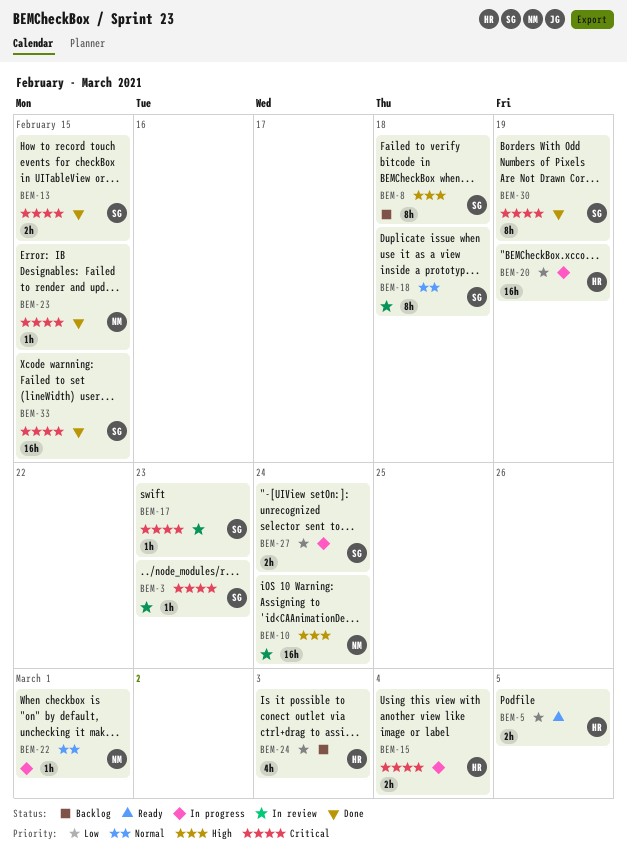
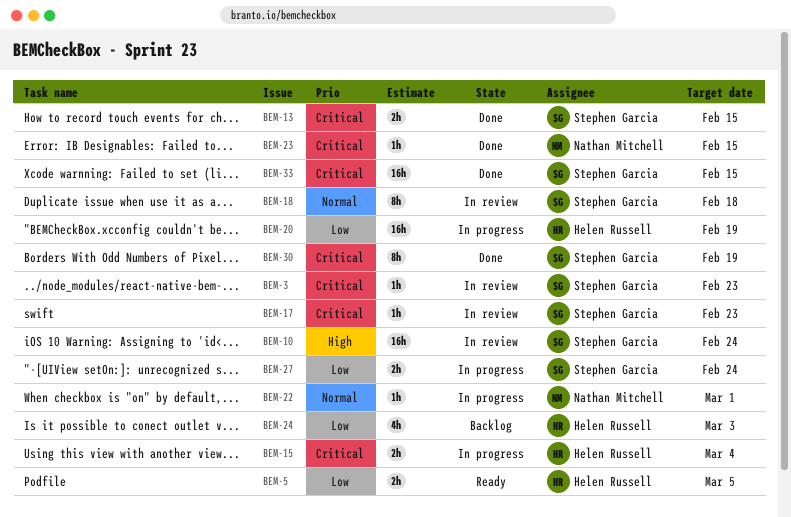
BEM-8: present -> none
BEM-10, owner: Nathan Mitchell -> Stephen Garcia

